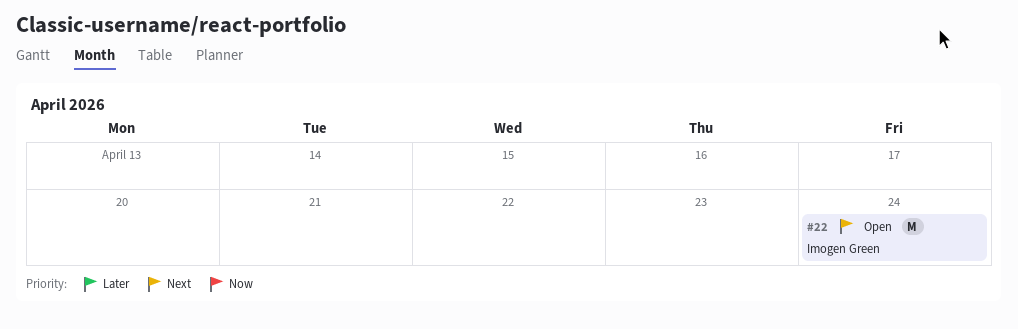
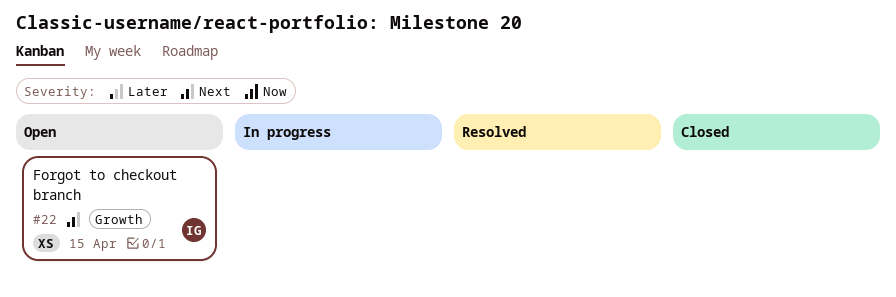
#22, estimate: M -> XS
#22, due: Apr 24 -> Apr 15

